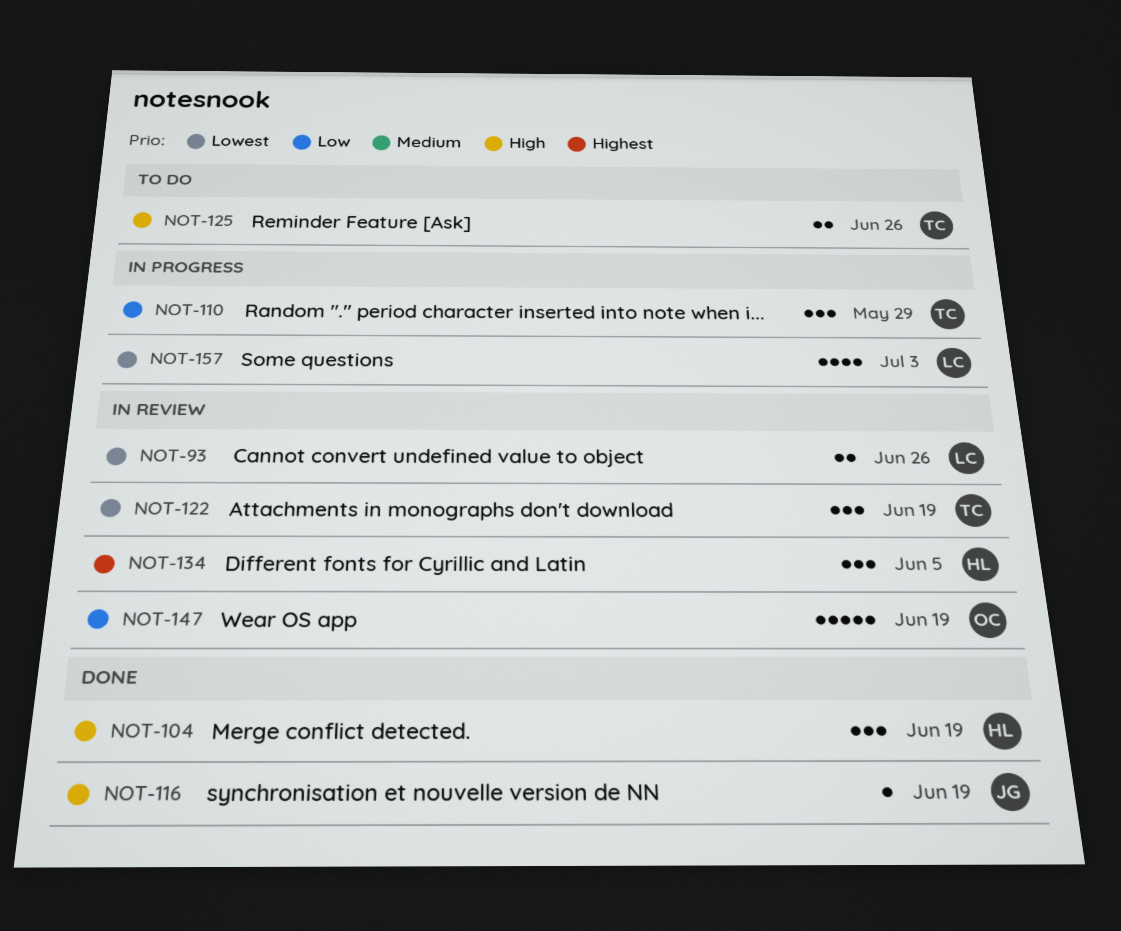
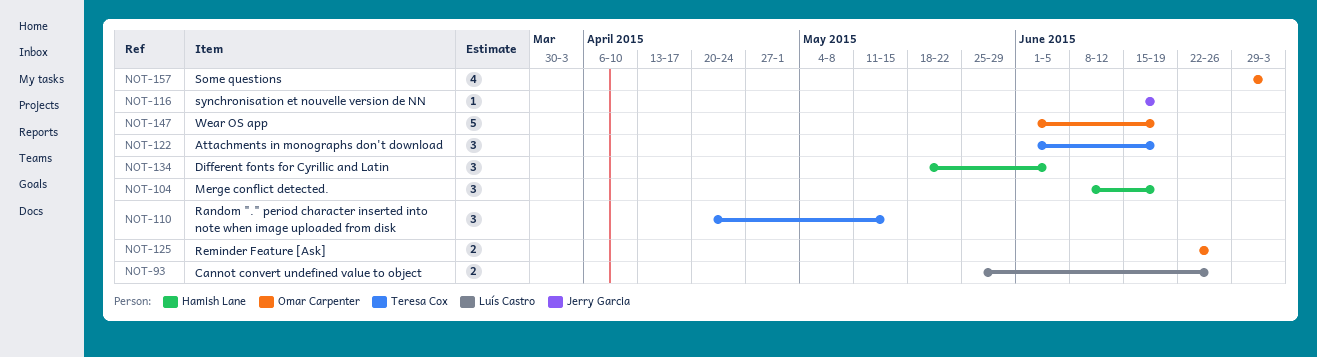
NOT-110, due: May 29 -> May 15
NOT-125, owner: Teresa Cox -> Omar Carpenter
NOT-157, owner: Luís Castro -> Omar Carpenter

